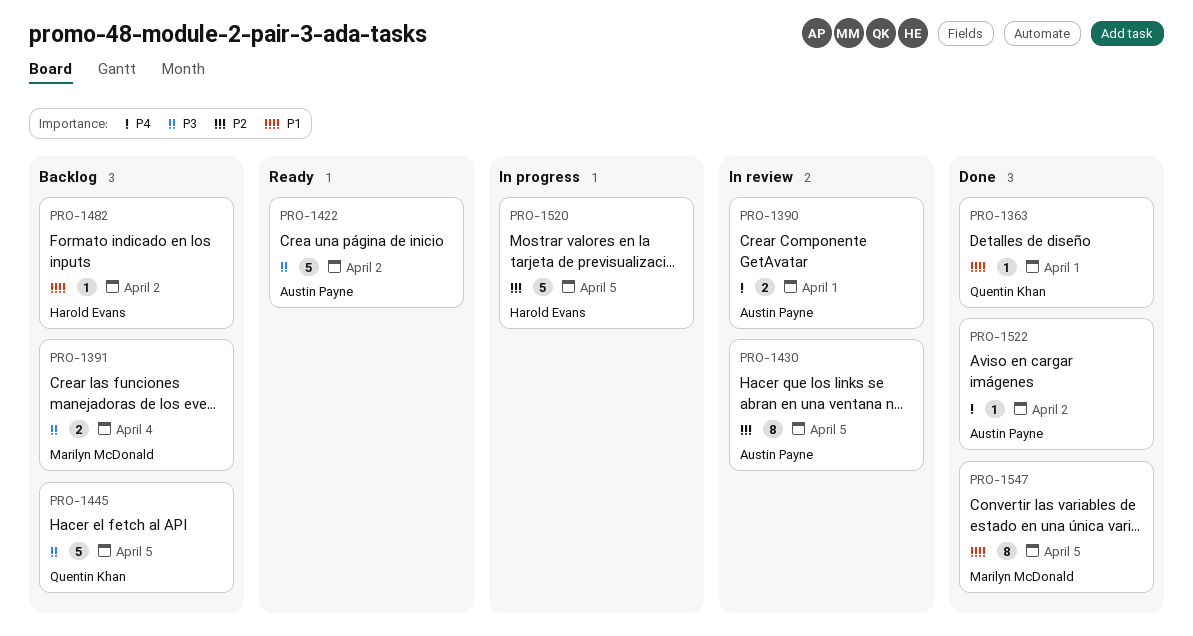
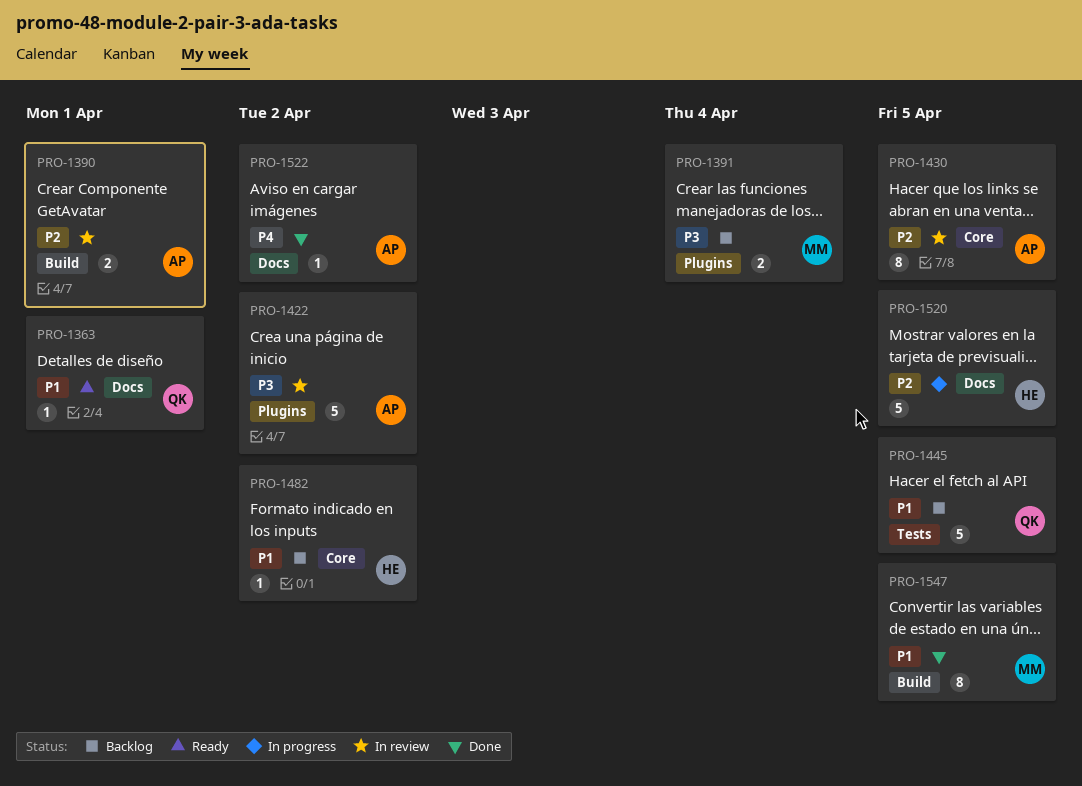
PRO-1363, status: Done -> Ready
PRO-1390, priority: P4 -> P2
PRO-1422, status: Ready -> In review
PRO-1445, priority: P3 -> P1

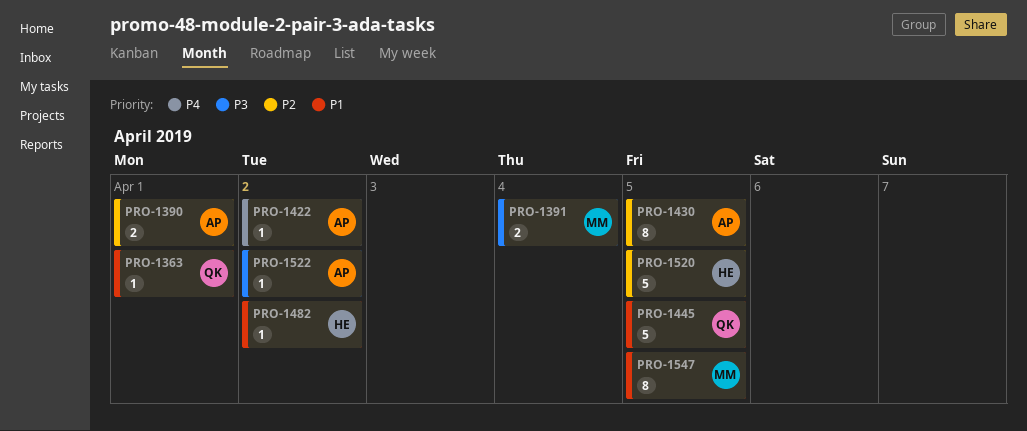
PRO-1422, priority: P3 -> P4
PRO-1422, estimate: 5 -> 1
PRO-1522, priority: P4 -> P3

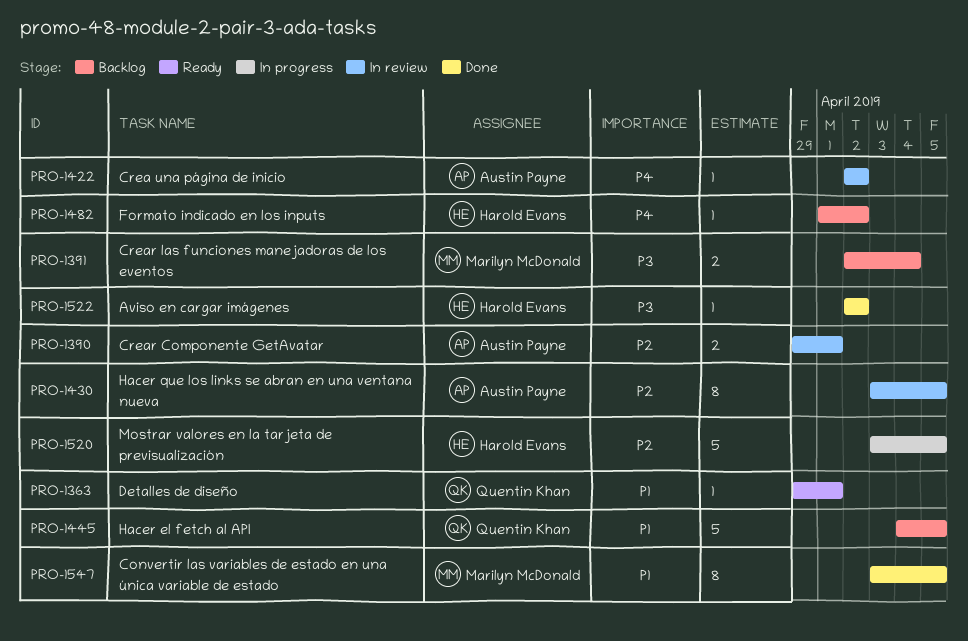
PRO-1482, priority: P1 -> P4
PRO-1522, owner: Austin Payne -> Harold Evans

